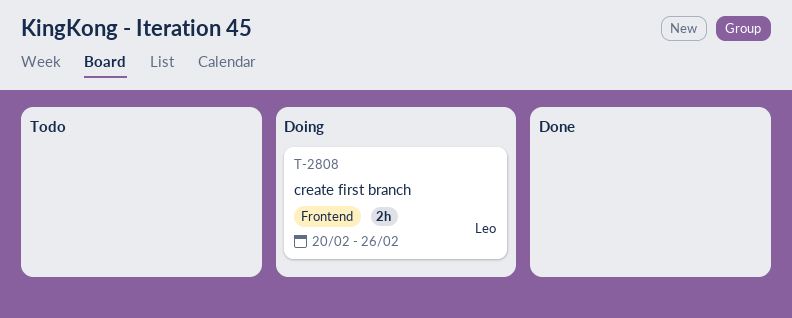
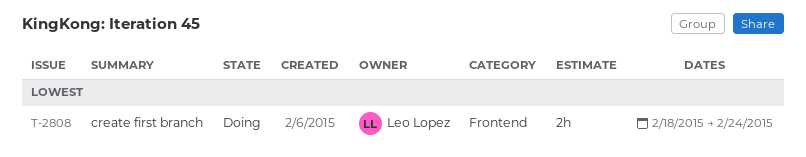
T-2808, start: Feb 20 -> Feb 18
T-2808, due: Feb 26 -> Feb 24

